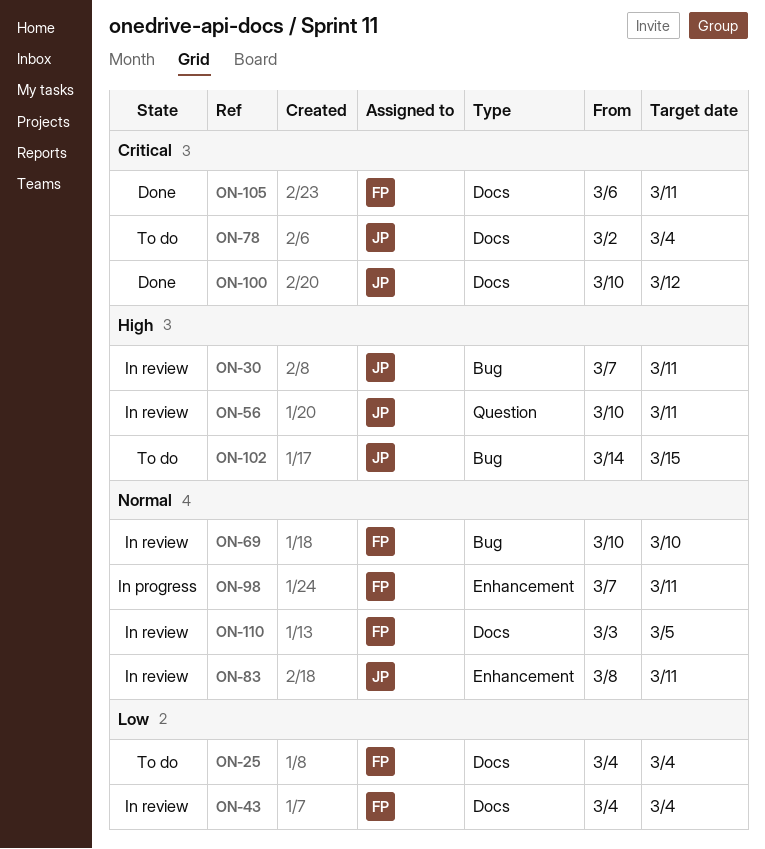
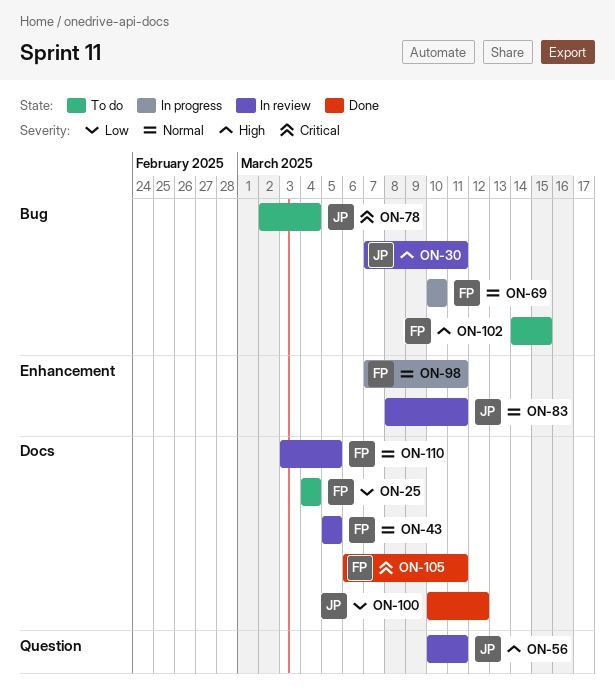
ON-43, priority: Low -> Normal
ON-43, start: Mar 4 -> Mar 5
ON-43, due: Mar 4 -> Mar 5
ON-69, status: In review -> In progress
ON-78, label: Docs -> Bug
ON-100, priority: Critical -> Low
ON-102, owner: JP -> FP

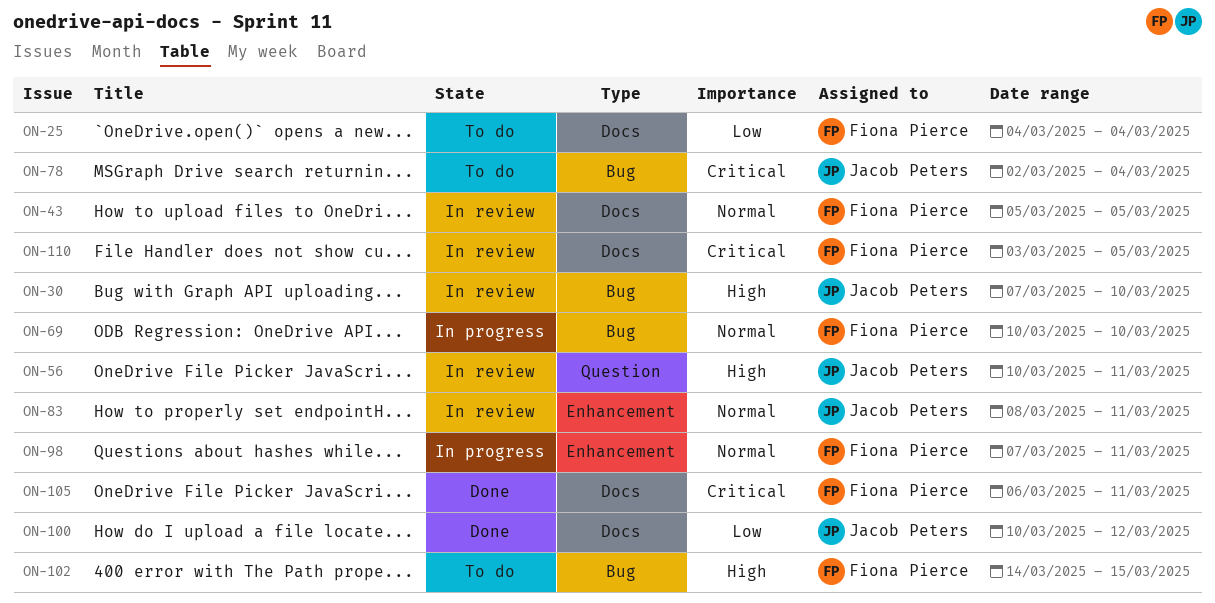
ON-30, due: Mar 11 -> Mar 10
ON-110, priority: Normal -> Critical

